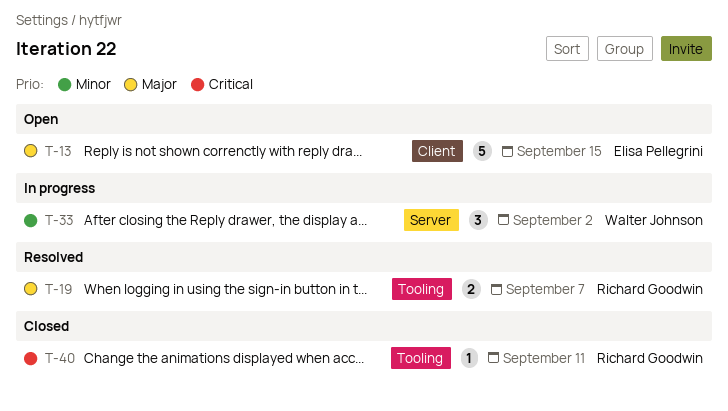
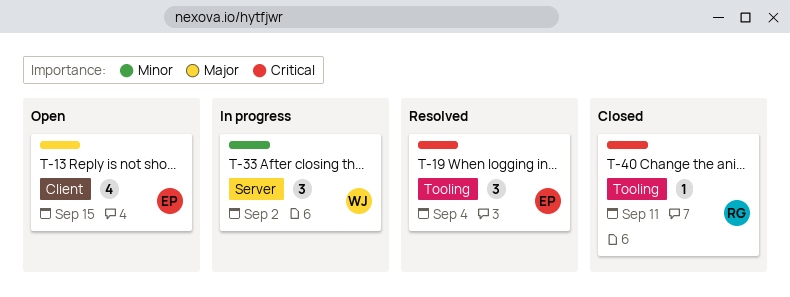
T-13, estimate: 5 -> 4
T-19, owner: Richard Goodwin -> Elisa Pellegrini
T-19, priority: Major -> Critical
T-19, estimate: 2 -> 3
T-19, due: Sep 7 -> Sep 4

